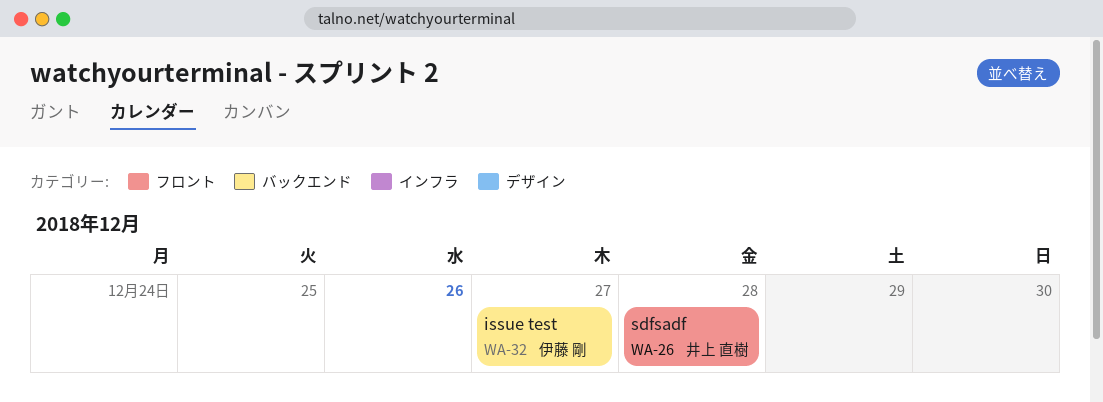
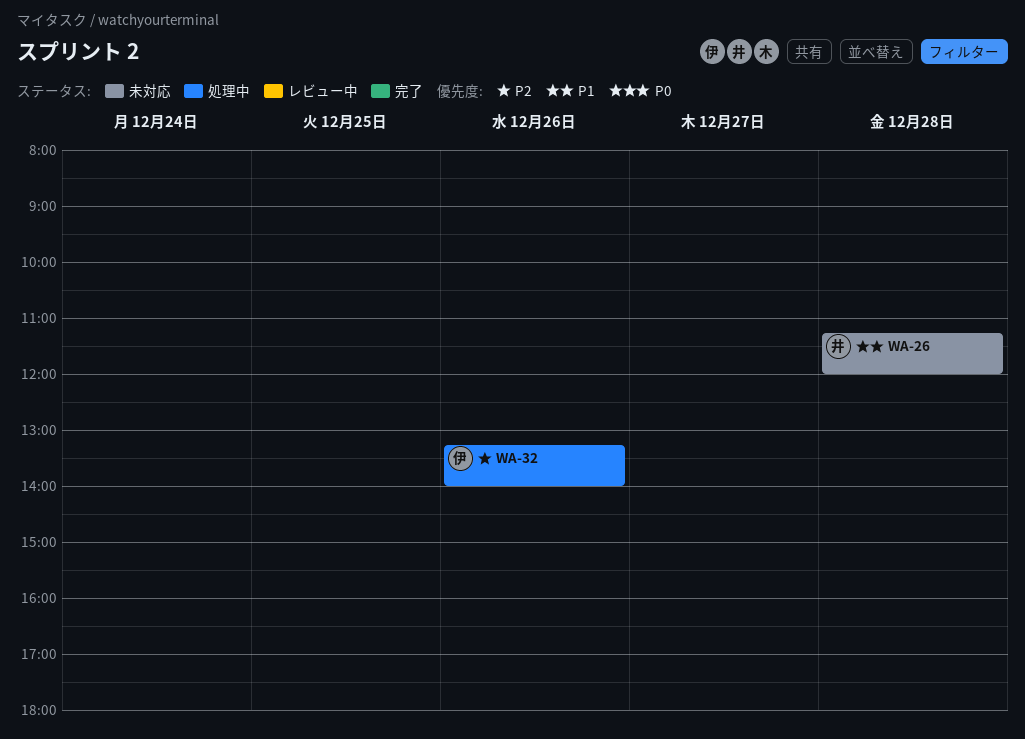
WA-32, day: Dec 27 -> Dec 26

